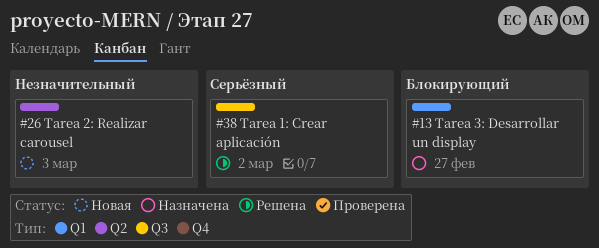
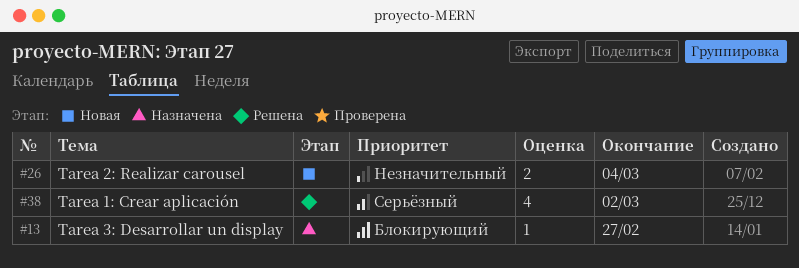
#26, due: Mar 3 -> Mar 4

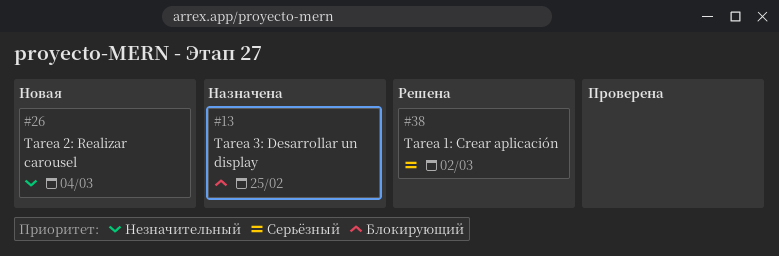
#13, due: Feb 27 -> Feb 25

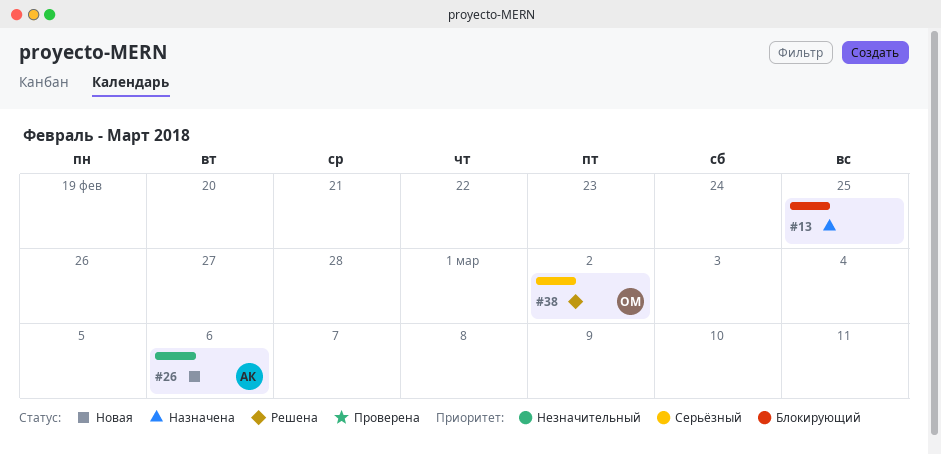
#26, due: Mar 4 -> Mar 6

